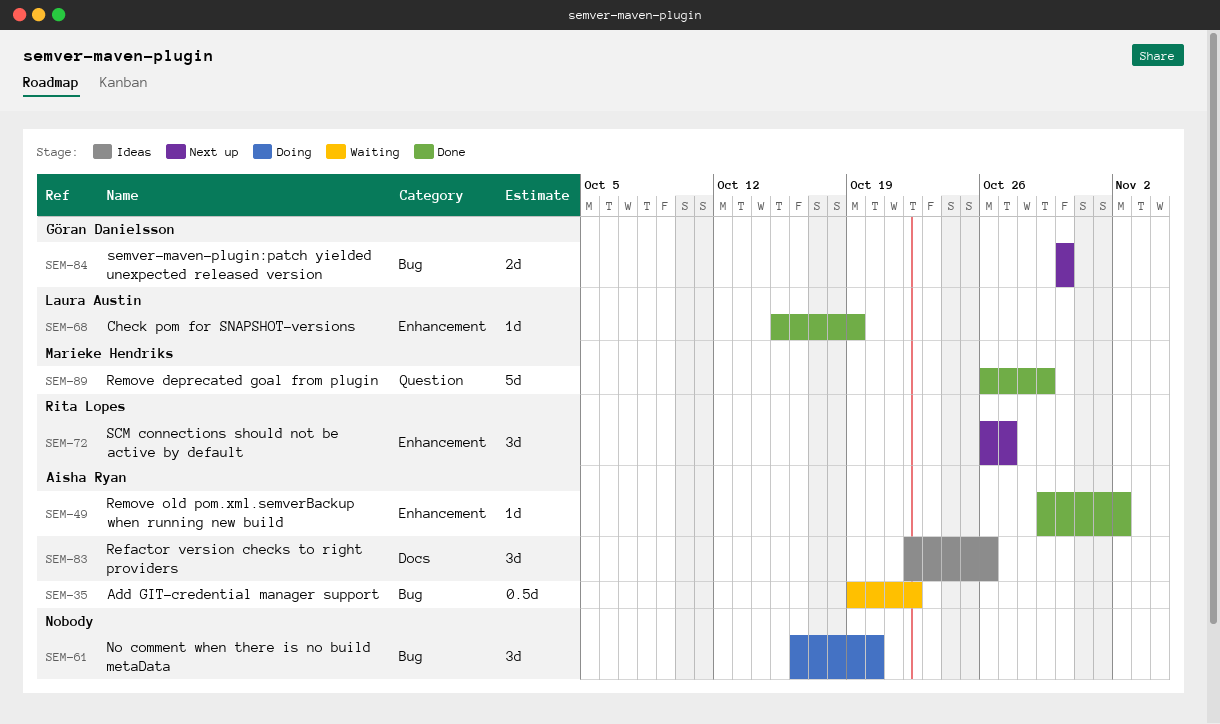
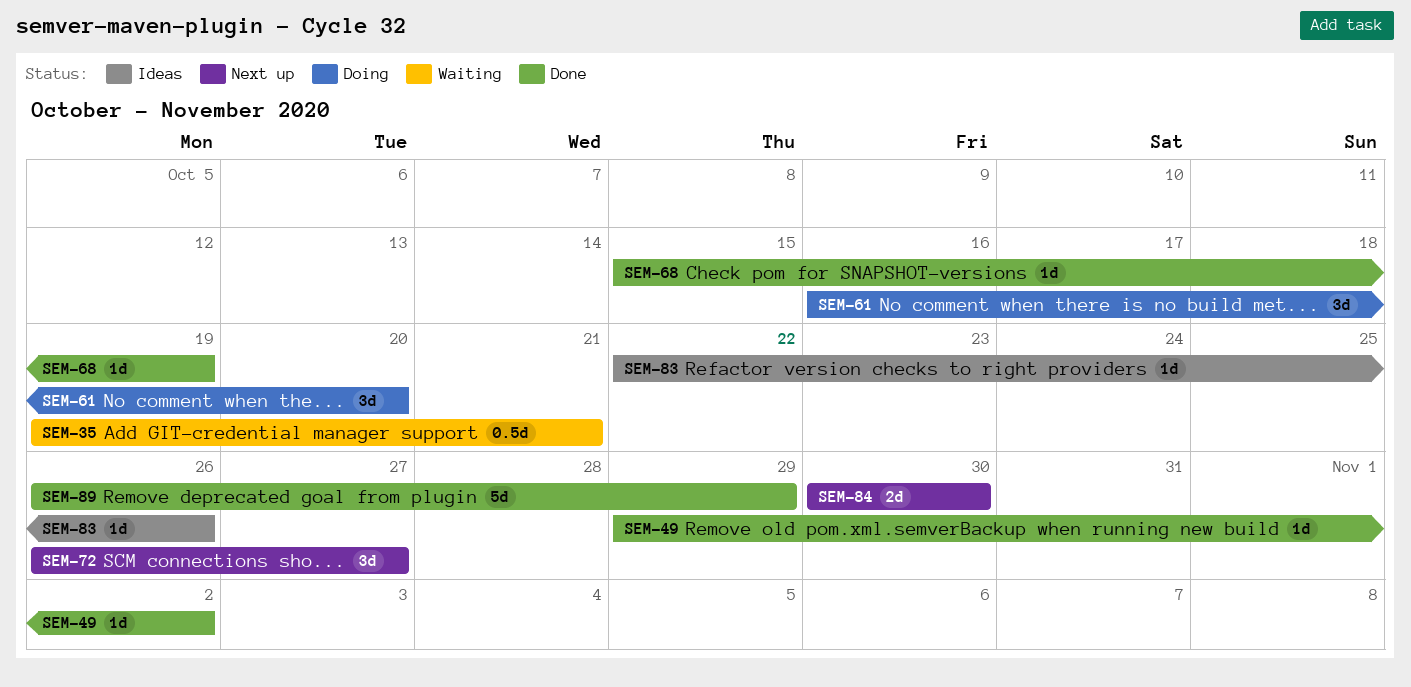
SEM-35, due: Oct 22 -> Oct 21
SEM-83, estimate: 3d -> 1d

